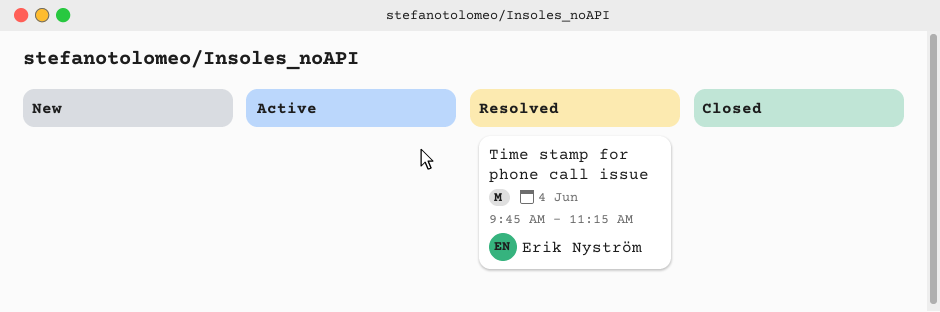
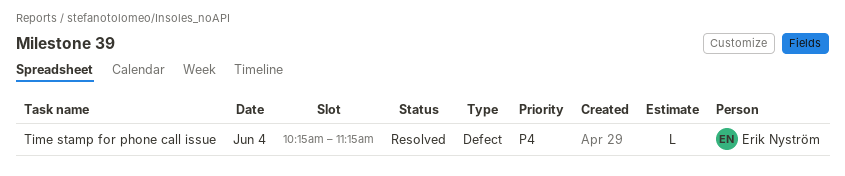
Time stamp for phone call issue, estimate: M -> L
Time stamp for phone call issue, begins: 09:45 -> 10:15

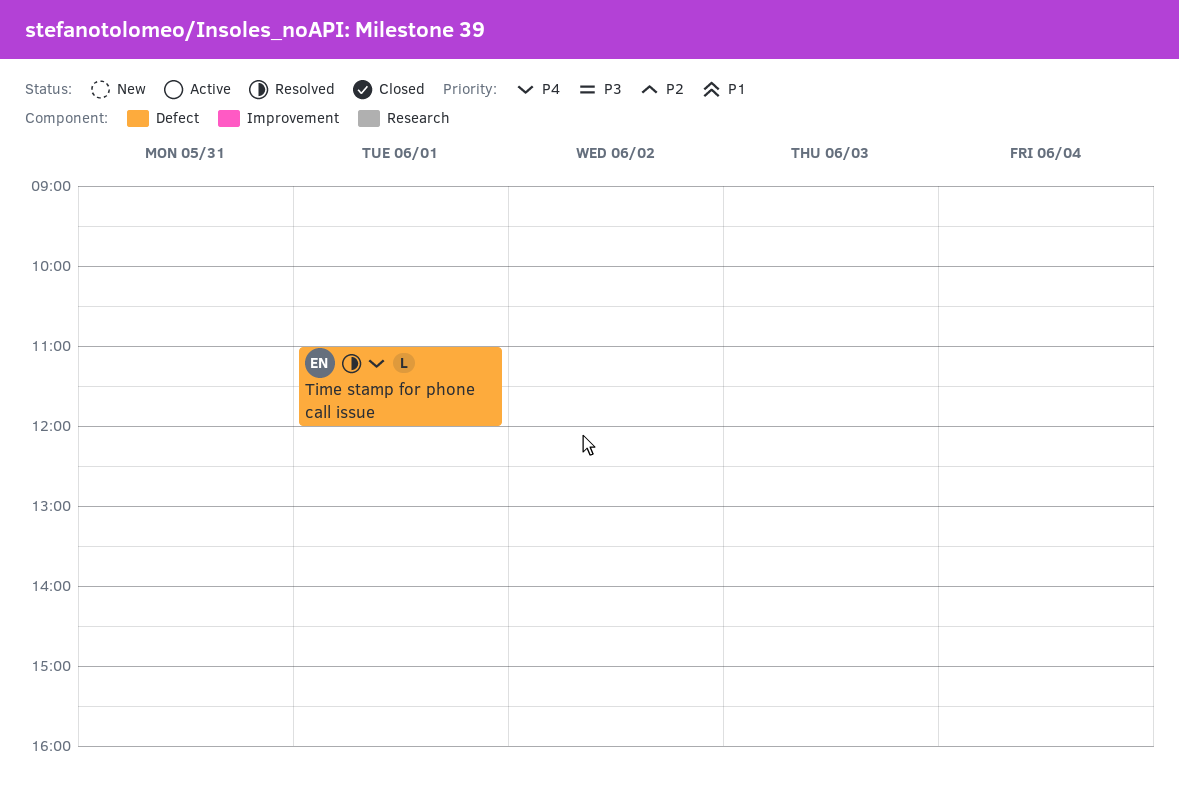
Time stamp for phone call issue, day: Jun 4 -> Jun 1
Time stamp for phone call issue, begins: 10:15 -> 11:00
Time stamp for phone call issue, ends: 11:15 -> 12:00

